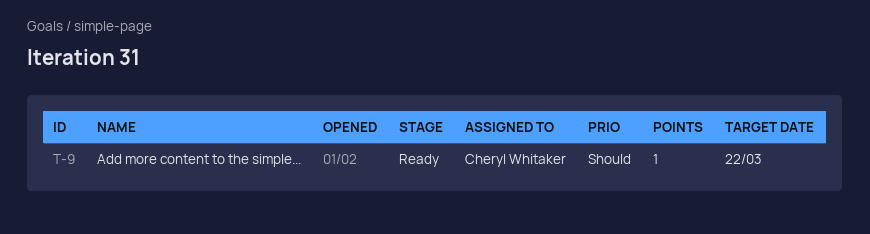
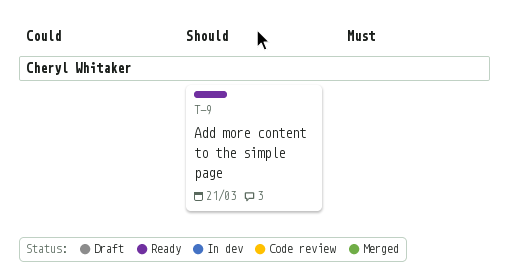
T-9, due: Mar 22 -> Mar 21

